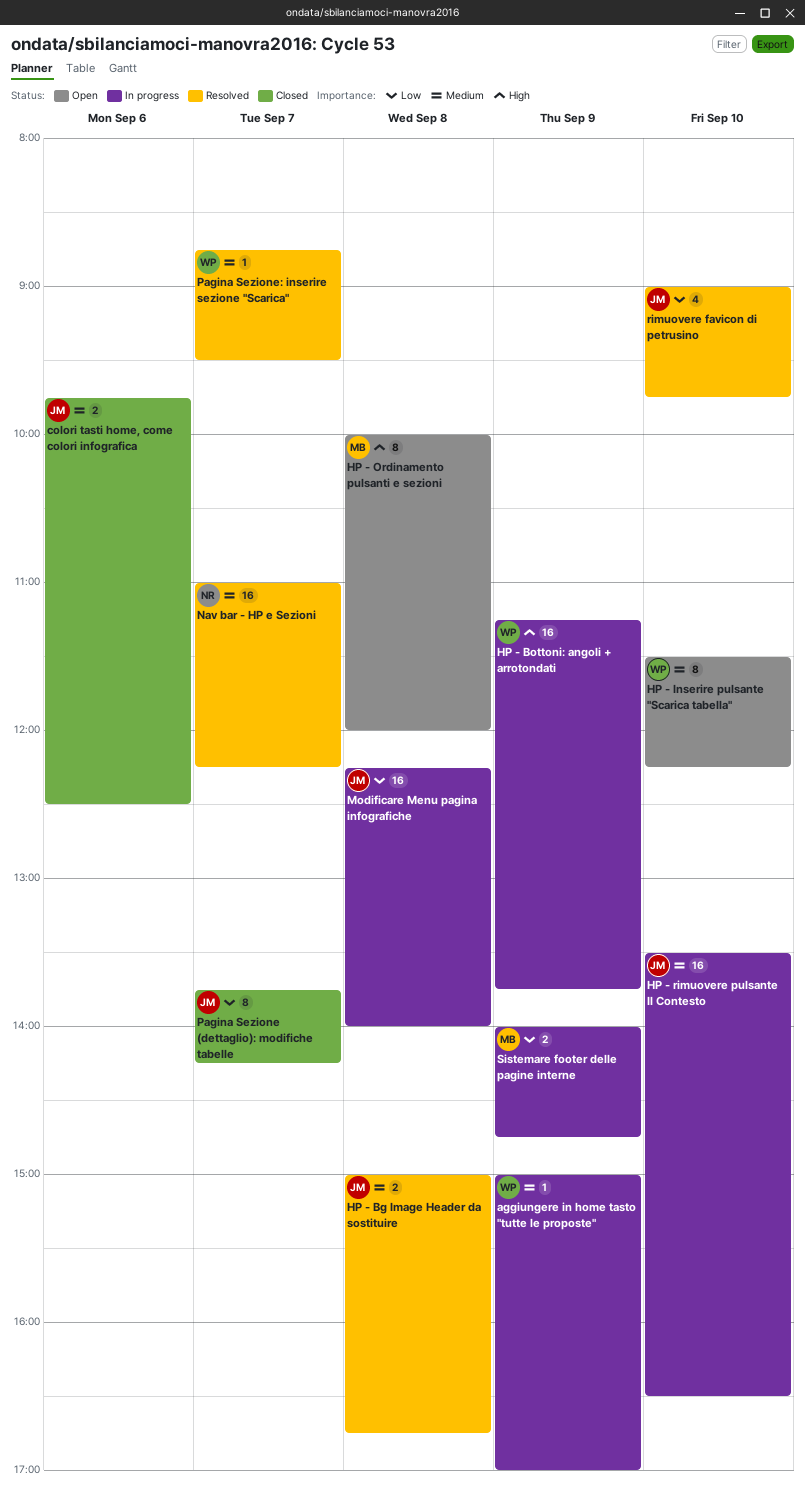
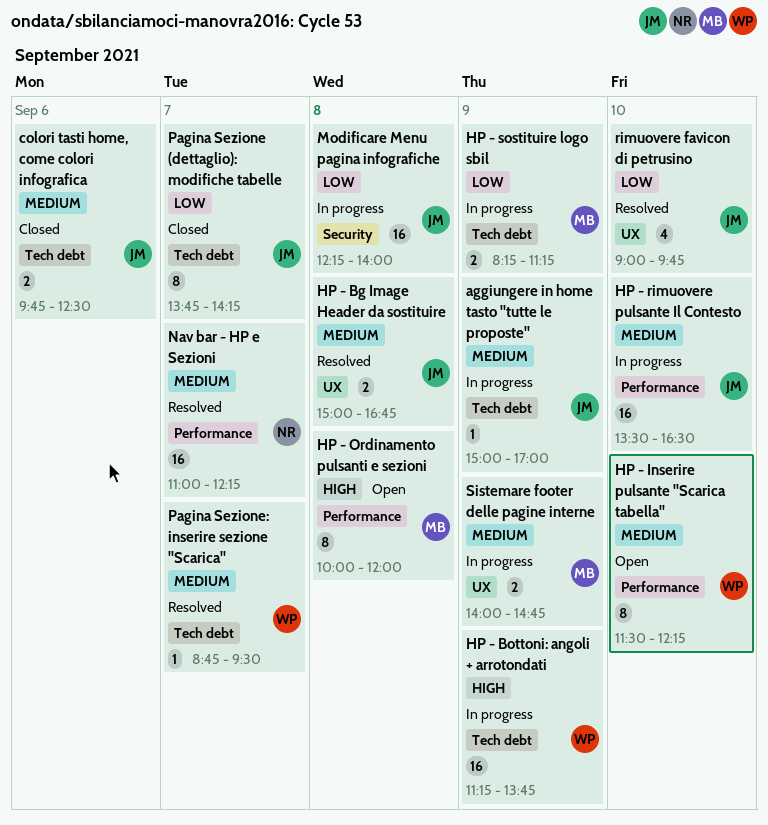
aggiungere in home tasto "tutte le proposte", owner: WP -> JM
HP - sostituire logo sbil: none -> present
Sistemare footer delle pagine interne, priority: Low -> Medium

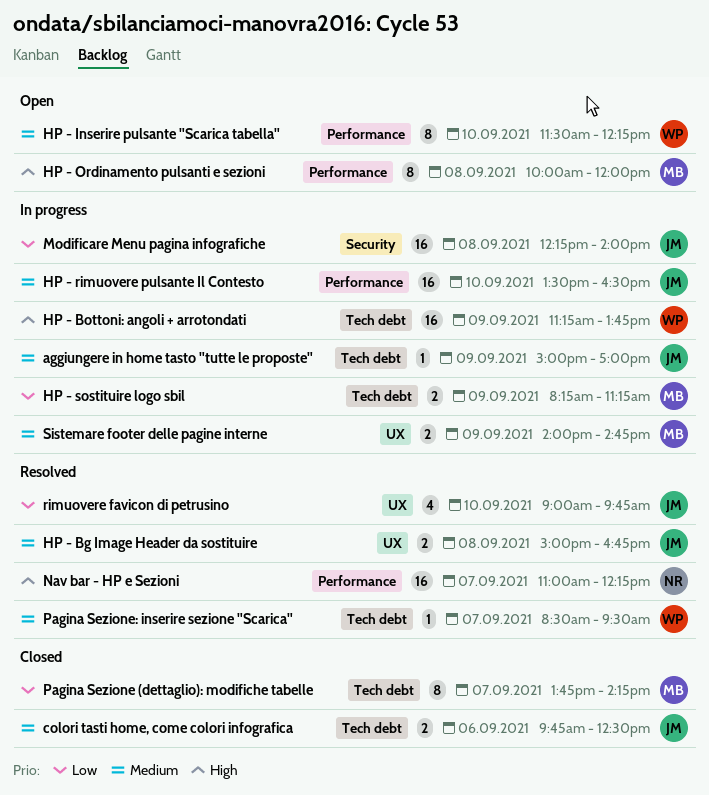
Nav bar - HP e Sezioni, priority: Medium -> High
Pagina Sezione (dettaglio): modifiche tabelle, owner: JM -> MB
Pagina Sezione: inserire sezione "Scarica", begins: 08:45 -> 08:30

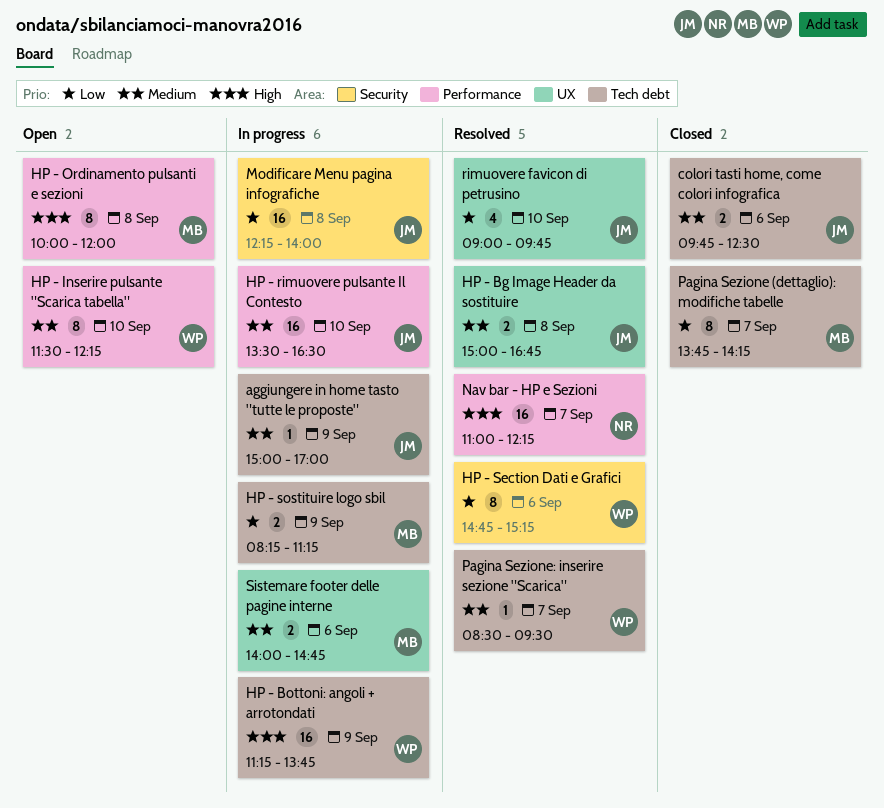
HP - Section Dati e Grafici: none -> present
Sistemare footer delle pagine interne, day: Sep 9 -> Sep 6

